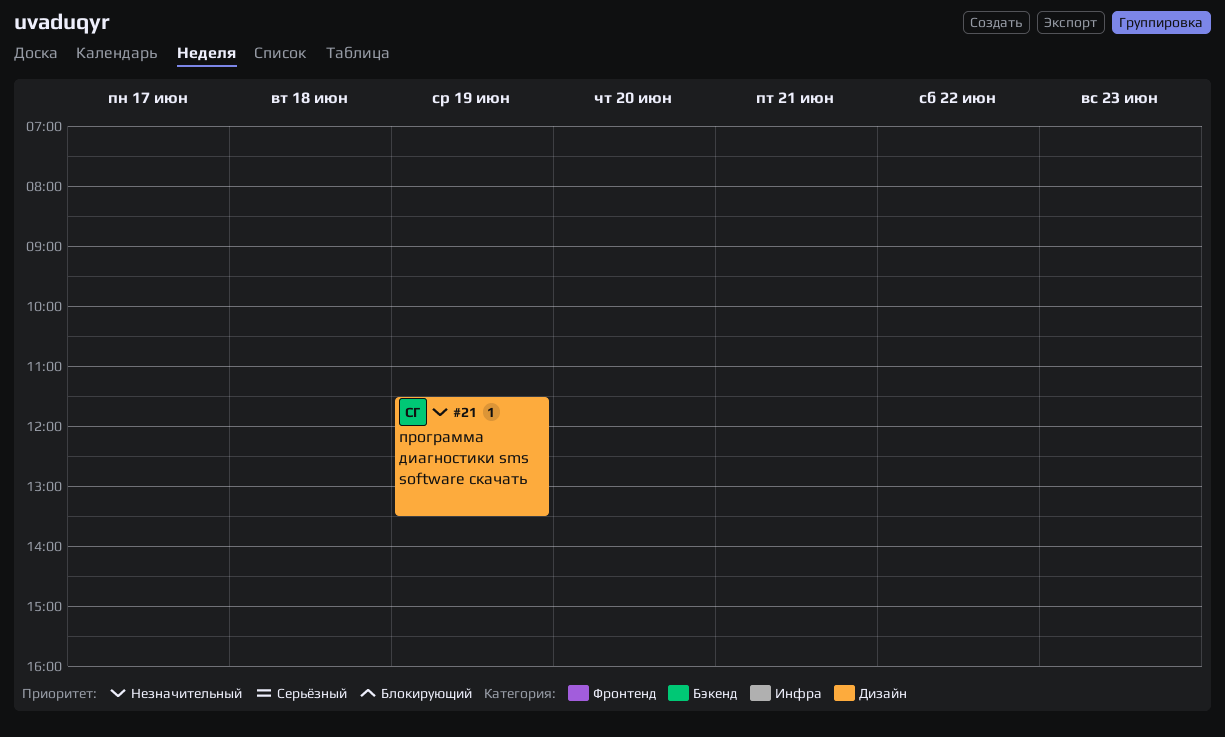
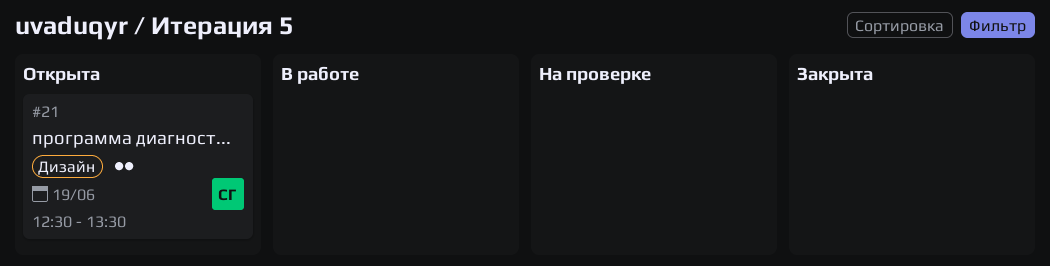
#21, estimate: 1 -> 2
#21, begins: 11:30 -> 12:30

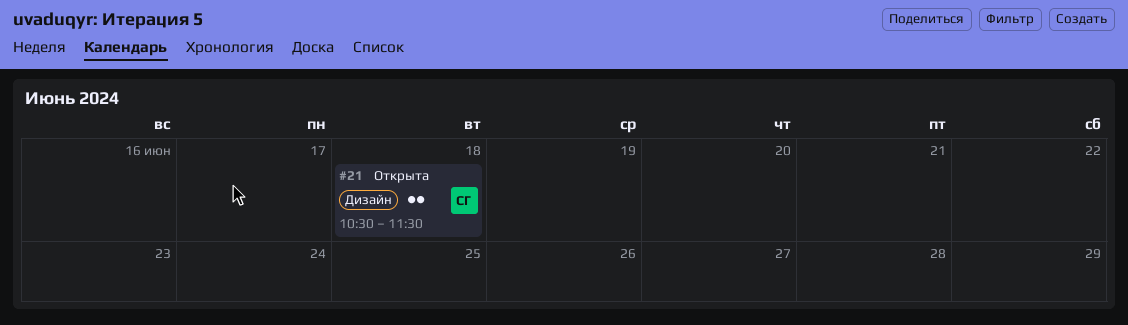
#21, day: Jun 19 -> Jun 18
#21, begins: 12:30 -> 10:30
#21, ends: 13:30 -> 11:30

